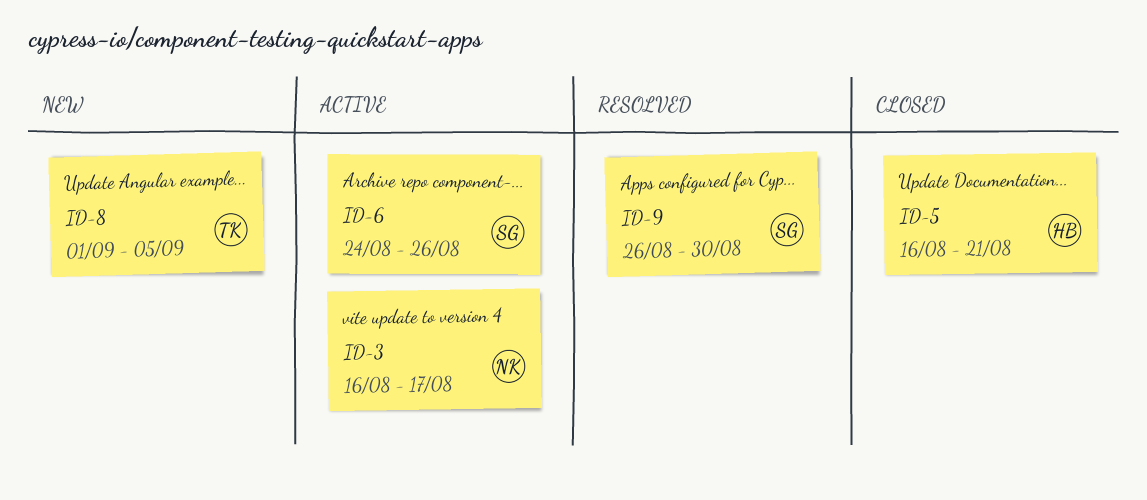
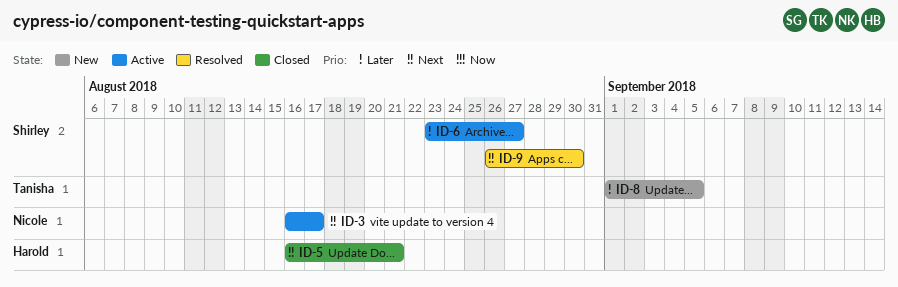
ID-6, start: Aug 24 -> Aug 23
ID-6, due: Aug 26 -> Aug 27

